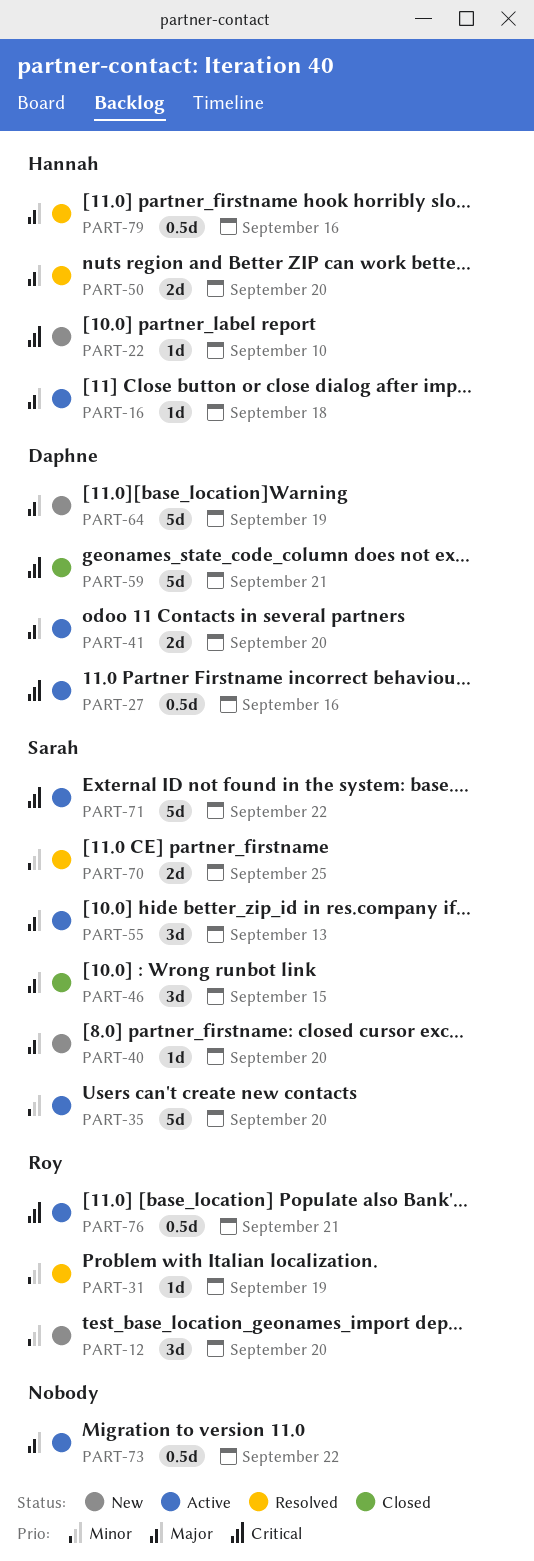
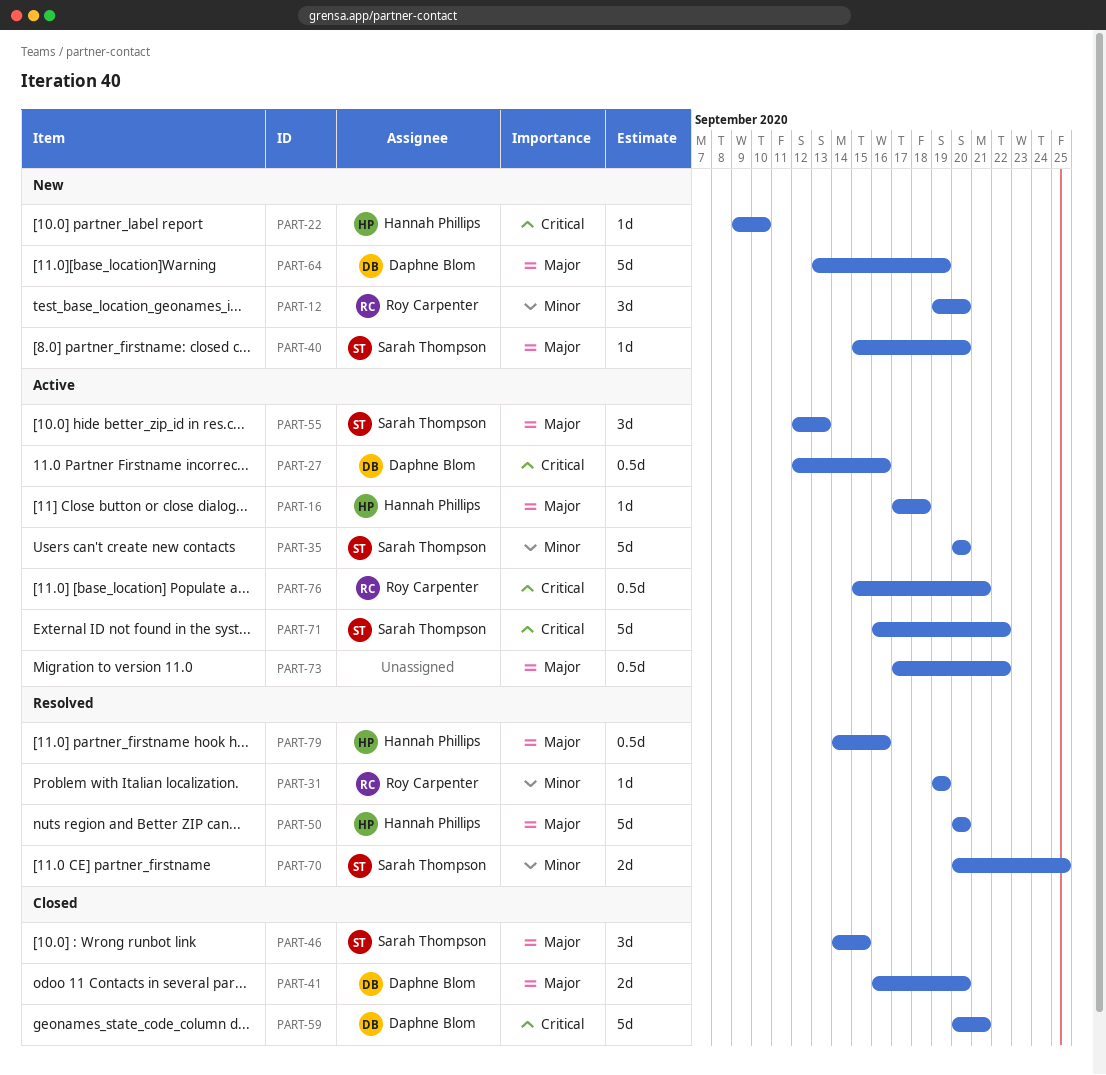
PART-41, status: Active -> Closed
PART-50, estimate: 2d -> 5d

